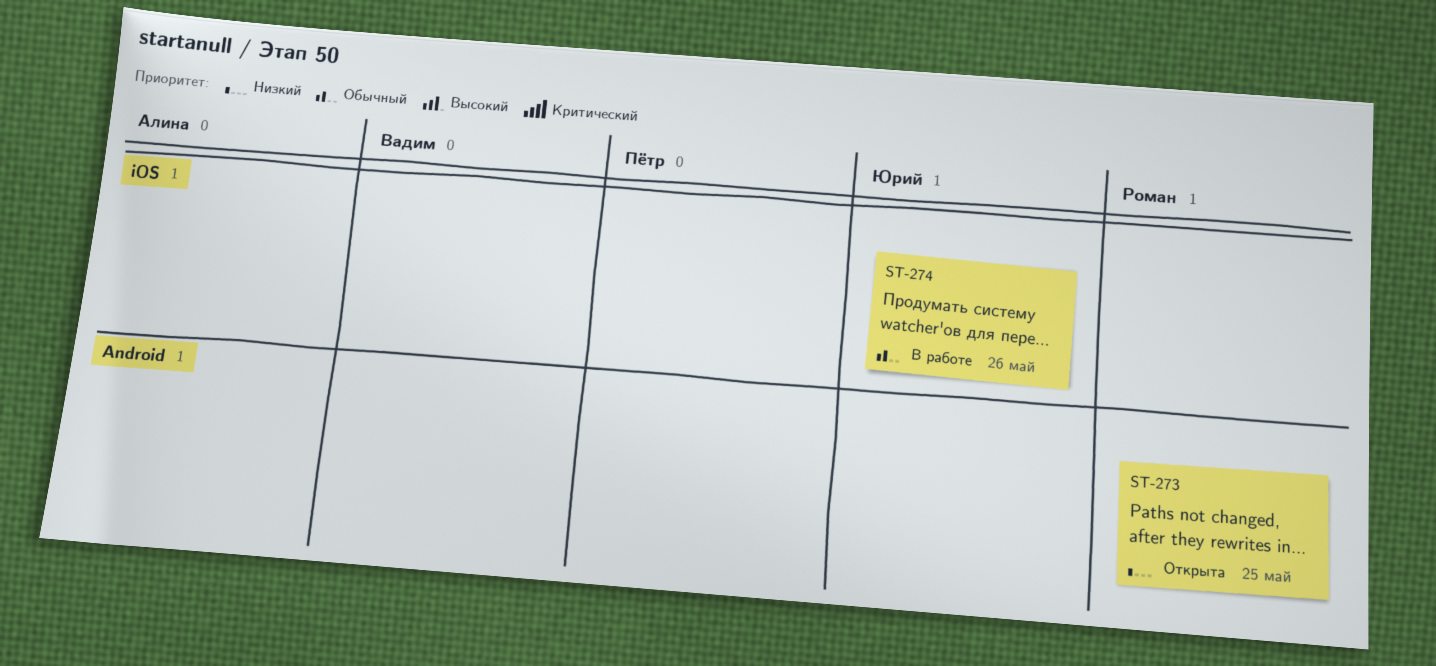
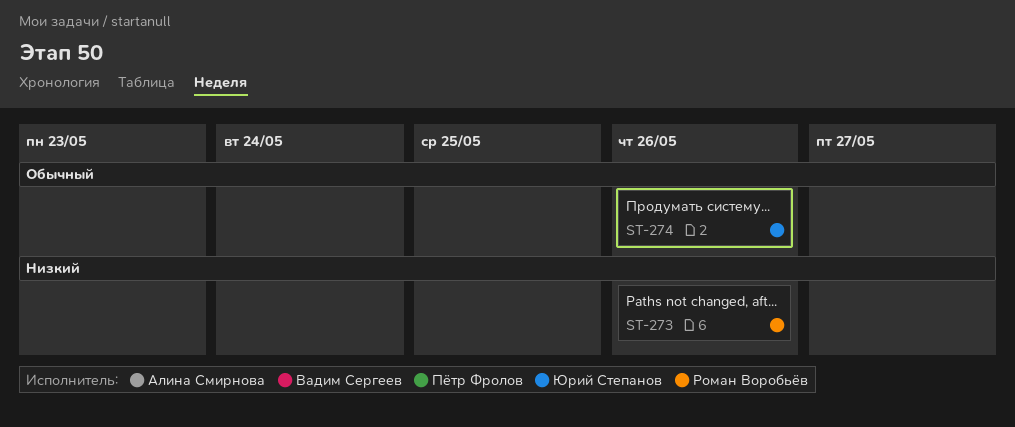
ST-273, due: May 25 -> May 26

